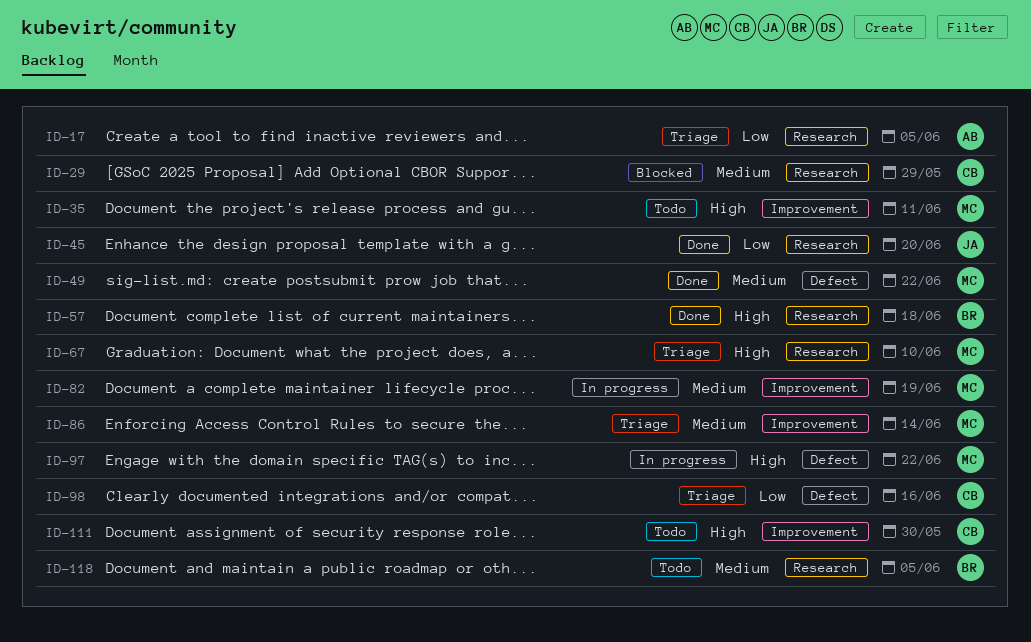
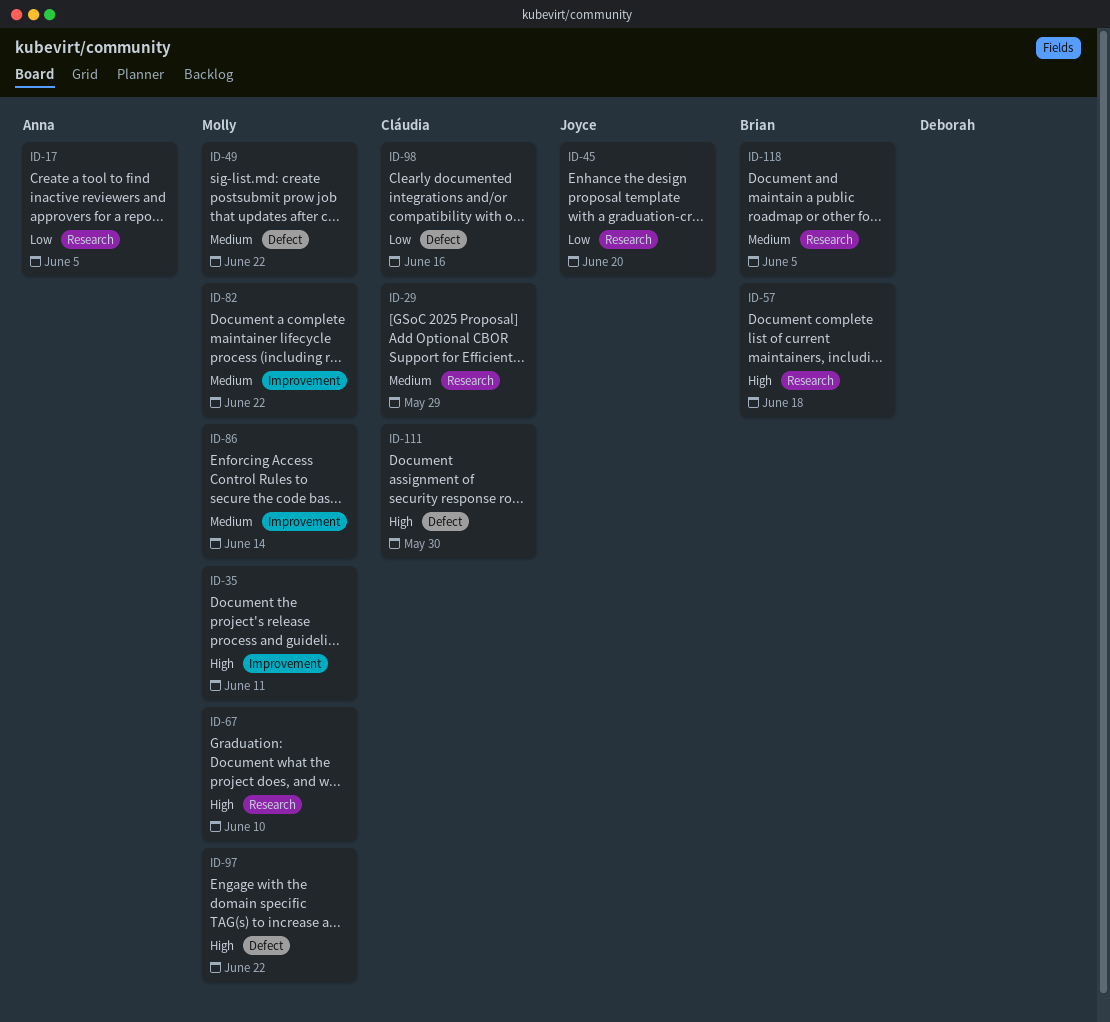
ID-82, due: Jun 19 -> Jun 22
ID-111, label: Improvement -> Defect

